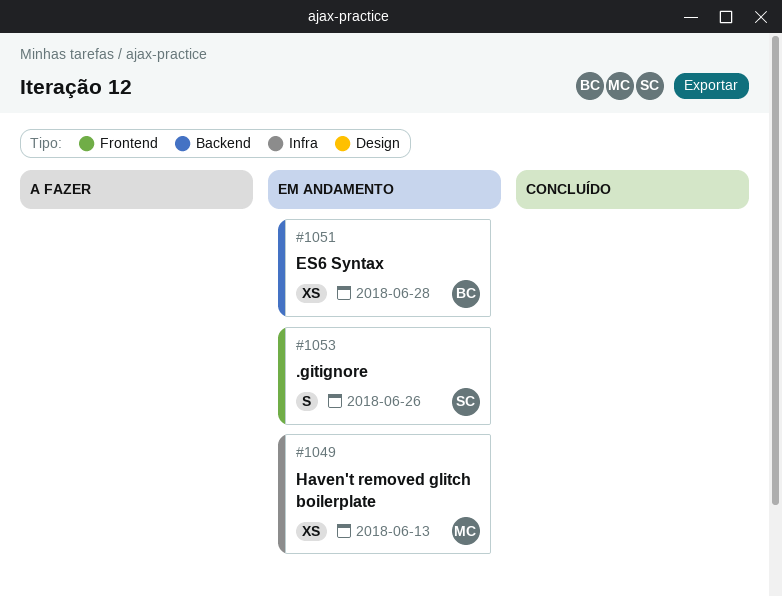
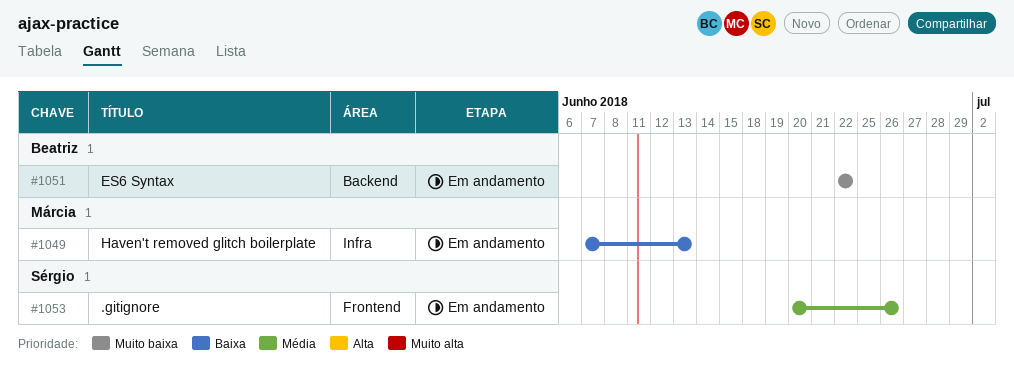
#1051, due: Jun 28 -> Jun 22

